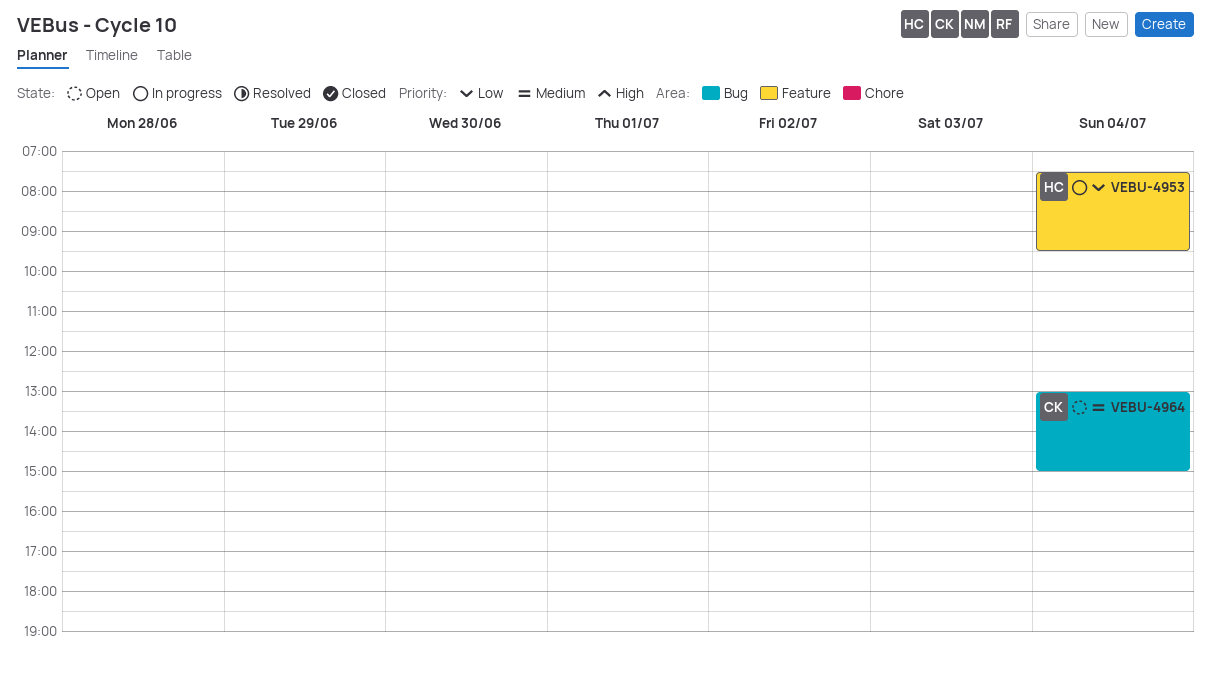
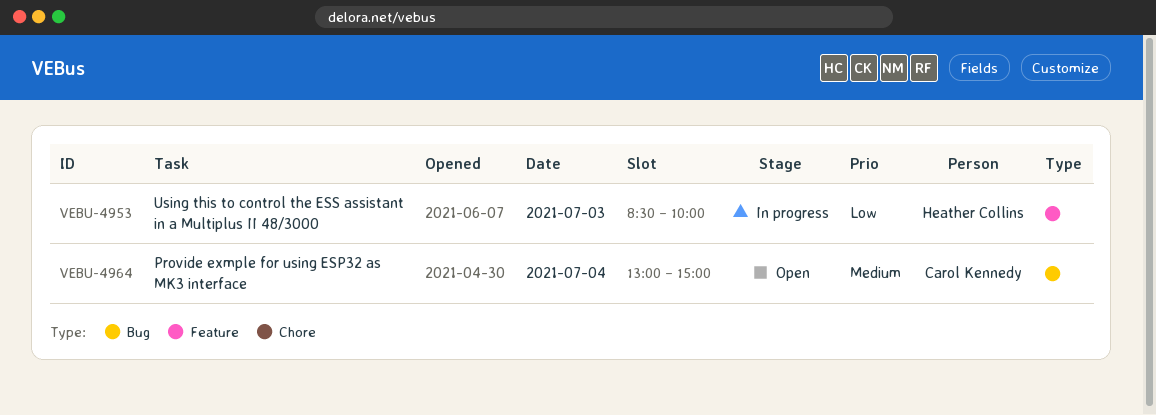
VEBU-4953, day: Jul 4 -> Jul 3
VEBU-4953, begins: 07:30 -> 08:30
VEBU-4953, ends: 09:30 -> 10:00

